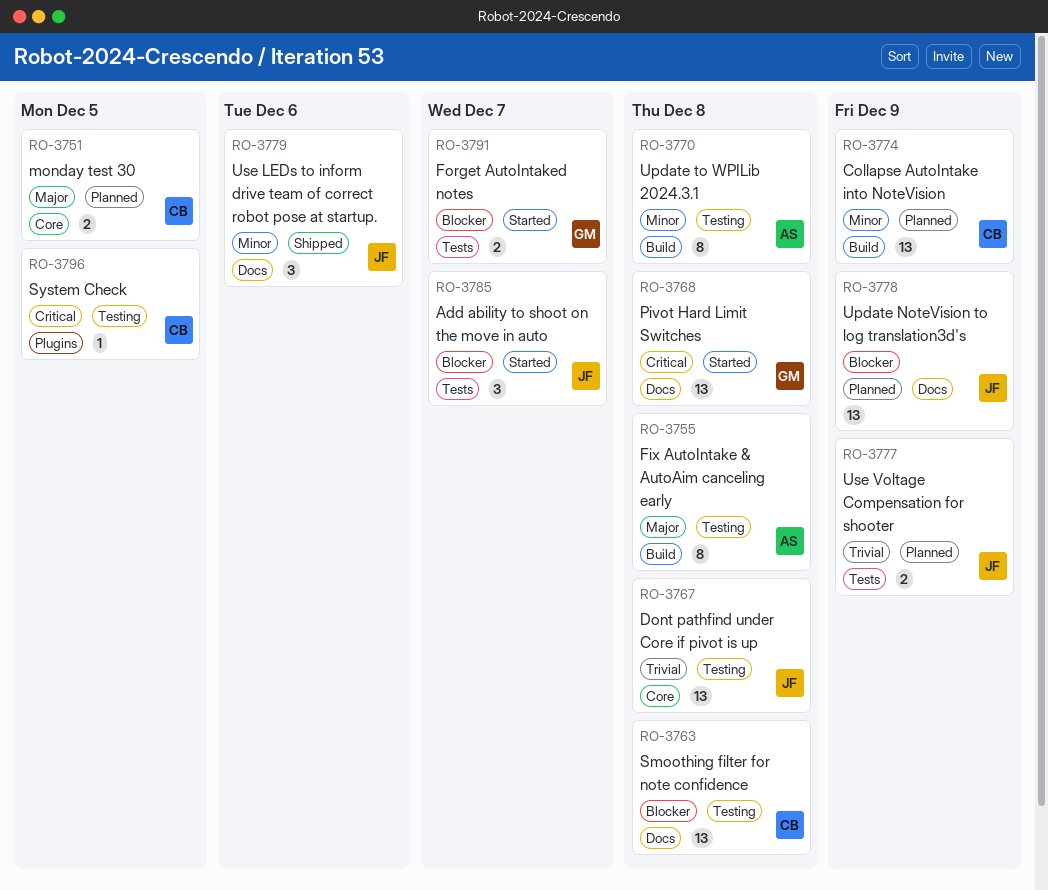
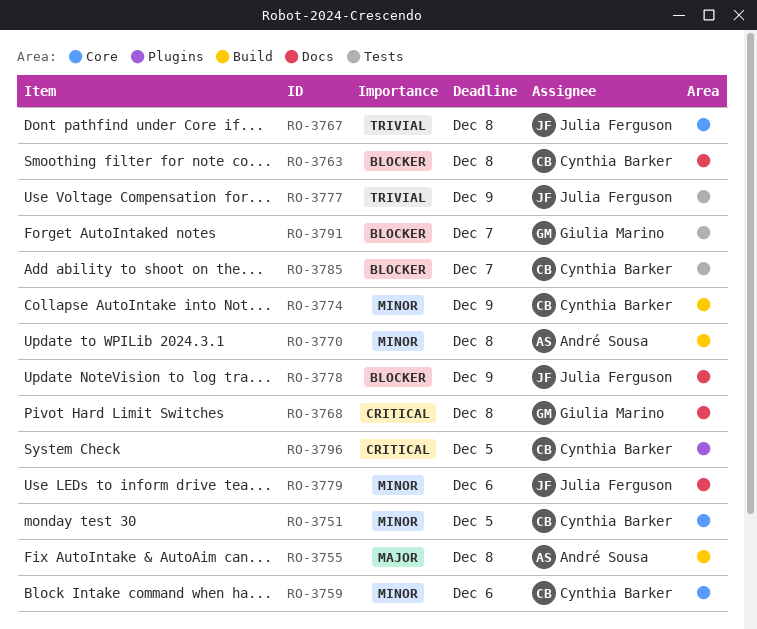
RO-3751, priority: Major -> Minor
RO-3759: none -> present
RO-3785, owner: Julia Ferguson -> Cynthia Barker

